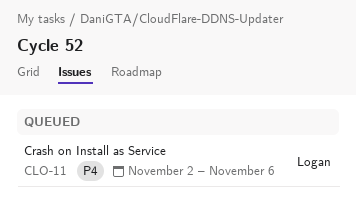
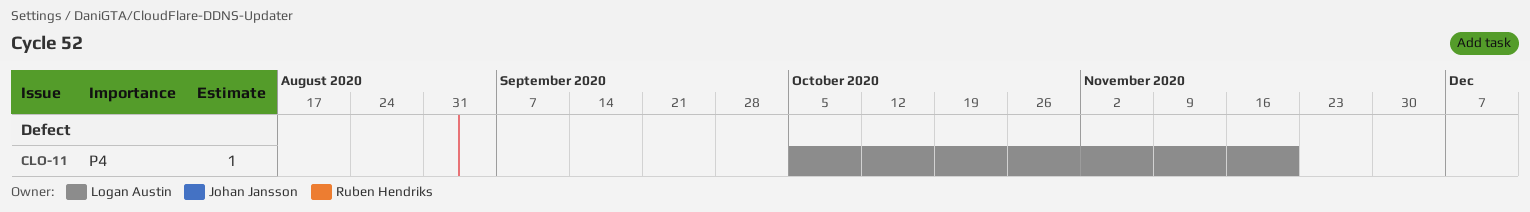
CLO-11, start: Nov 2 -> Oct 5
CLO-11, due: Nov 6 -> Nov 20

